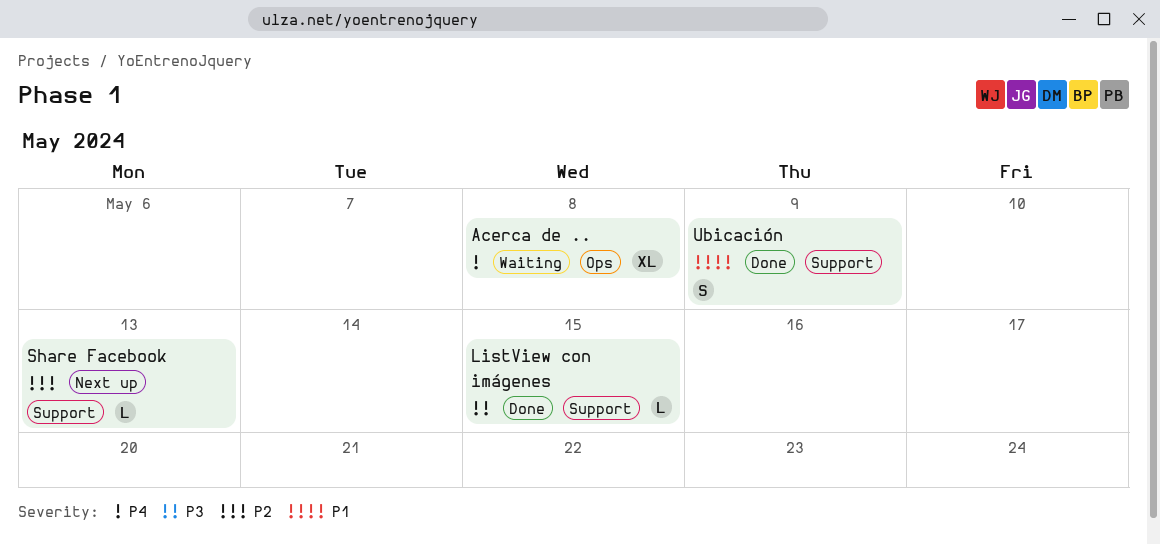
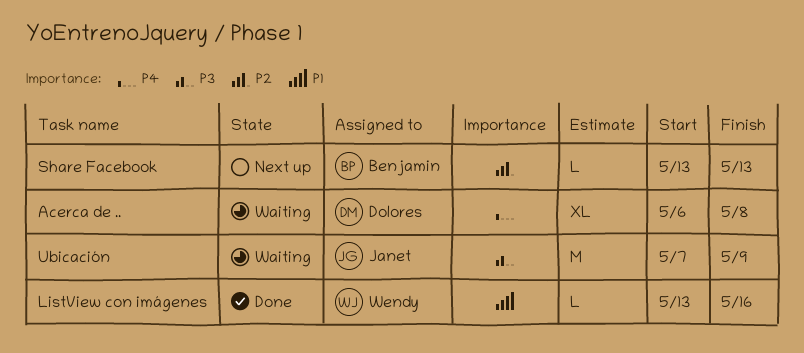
ListView con imágenes, priority: P3 -> P1
ListView con imágenes, due: May 15 -> May 16
Ubicación, status: Done -> Waiting
Ubicación, priority: P1 -> P3
Ubicación, estimate: S -> M

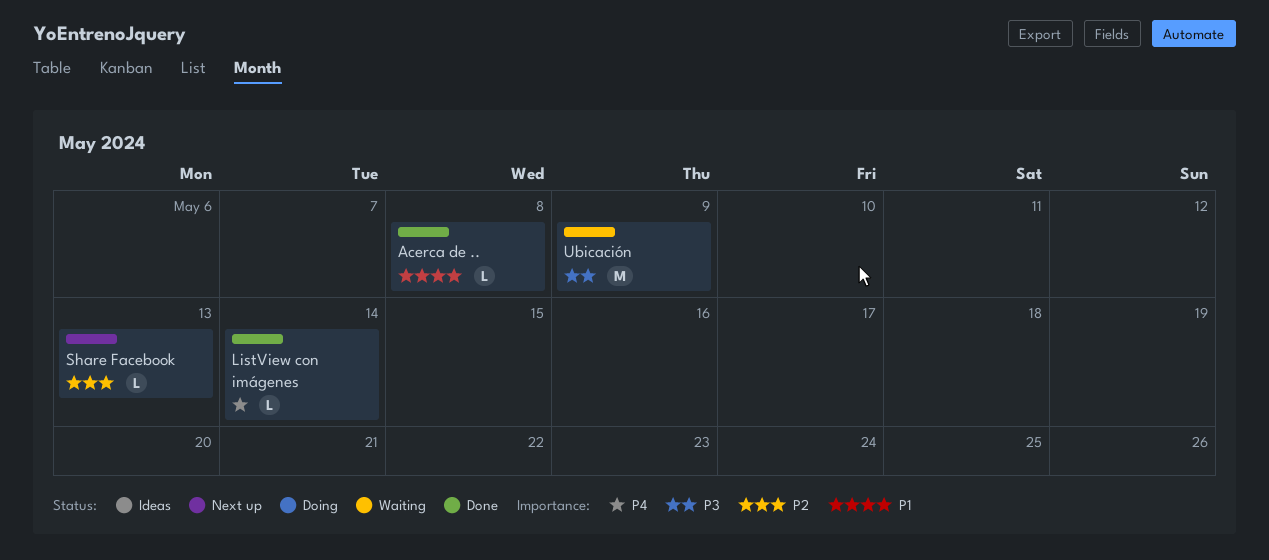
Acerca de .., status: Waiting -> Done
Acerca de .., priority: P4 -> P1
Acerca de .., estimate: XL -> L
ListView con imágenes, priority: P1 -> P4
ListView con imágenes, due: May 16 -> May 14

